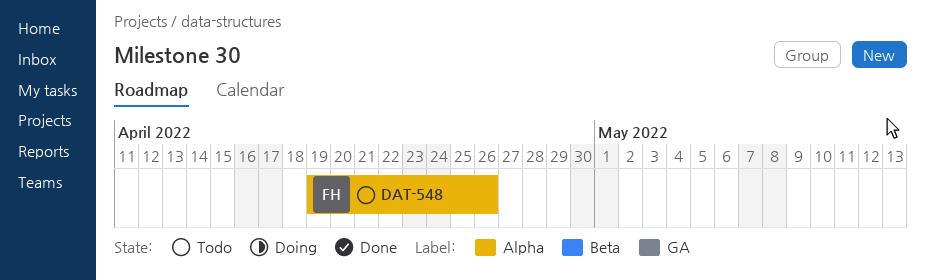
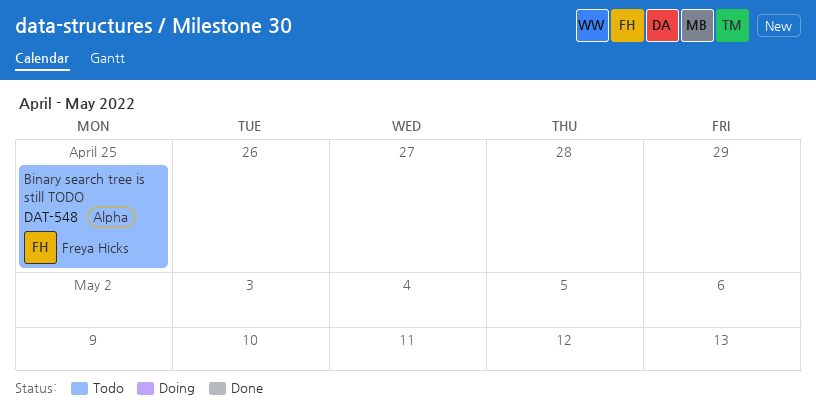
DAT-548, due: Apr 26 -> Apr 25

